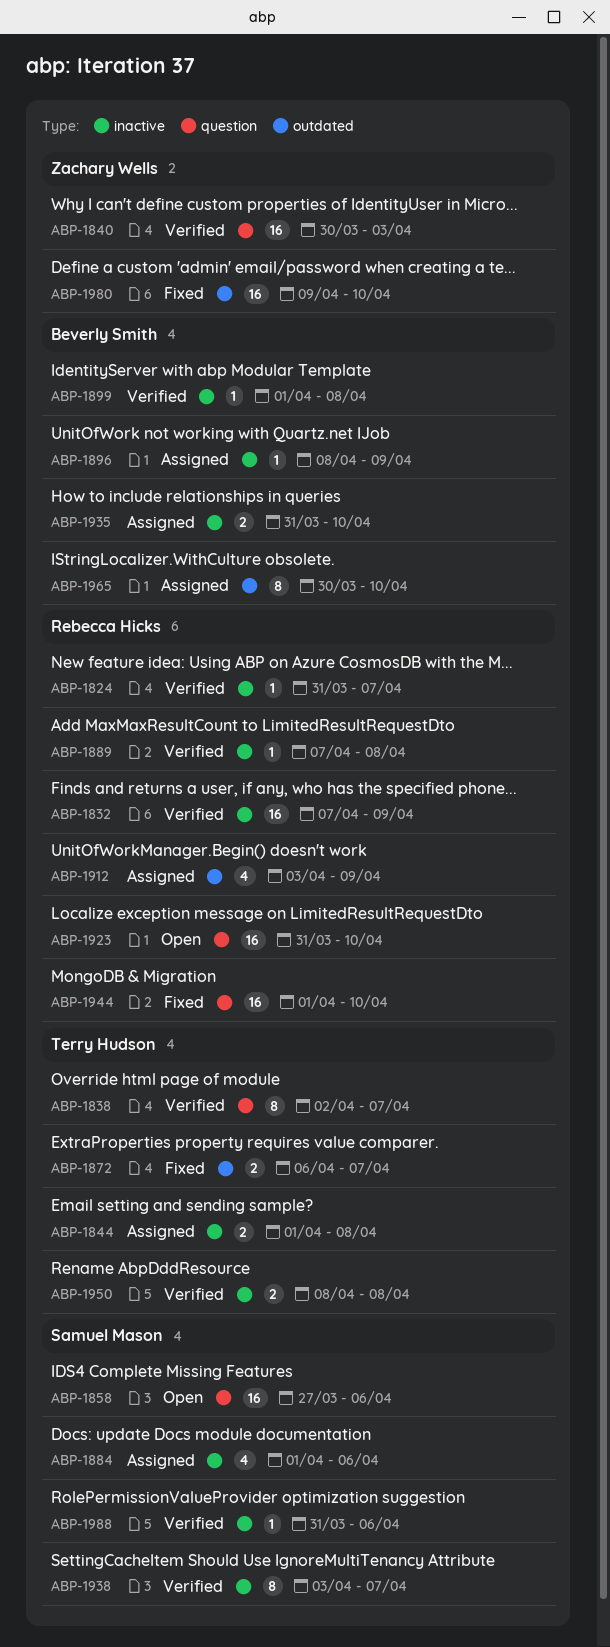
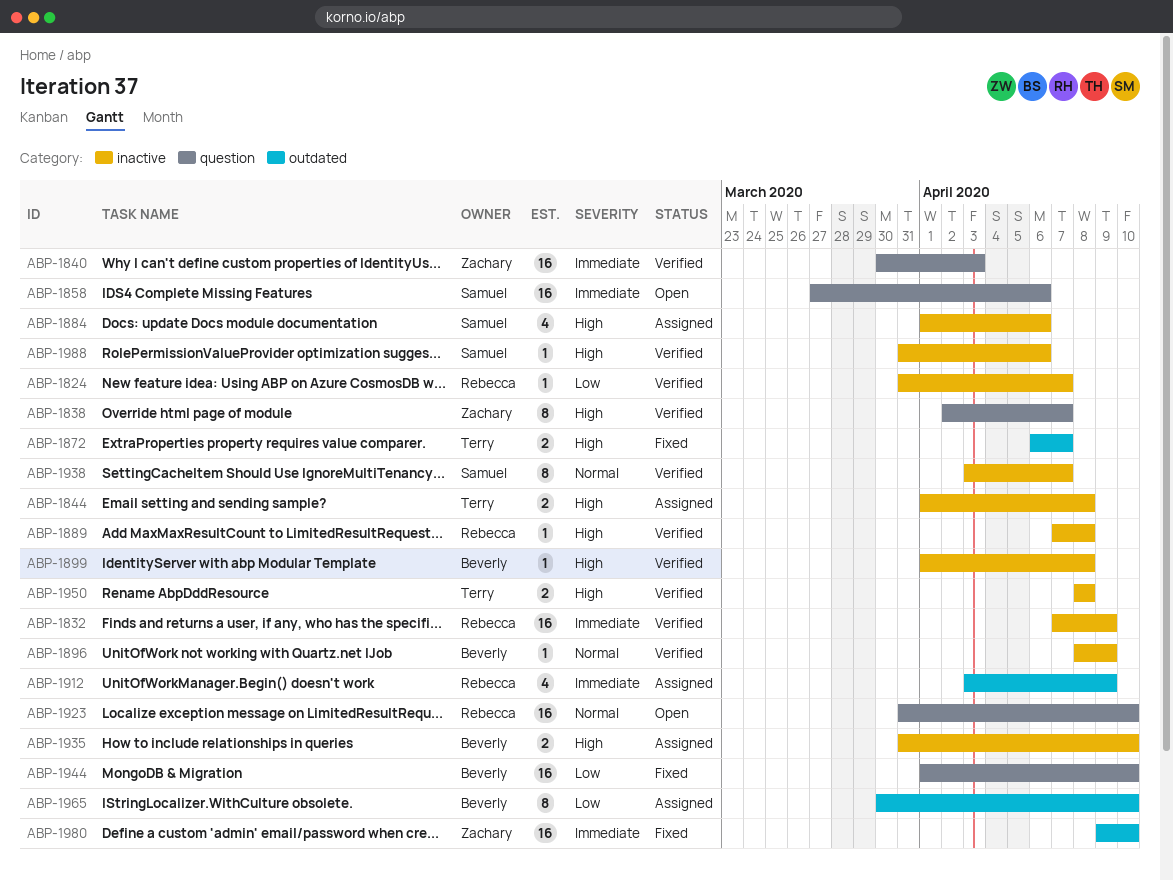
ABP-1838, owner: Terry Hudson -> Zachary Wells
ABP-1896, status: Assigned -> Verified
ABP-1944, owner: Rebecca Hicks -> Beverly Smith

